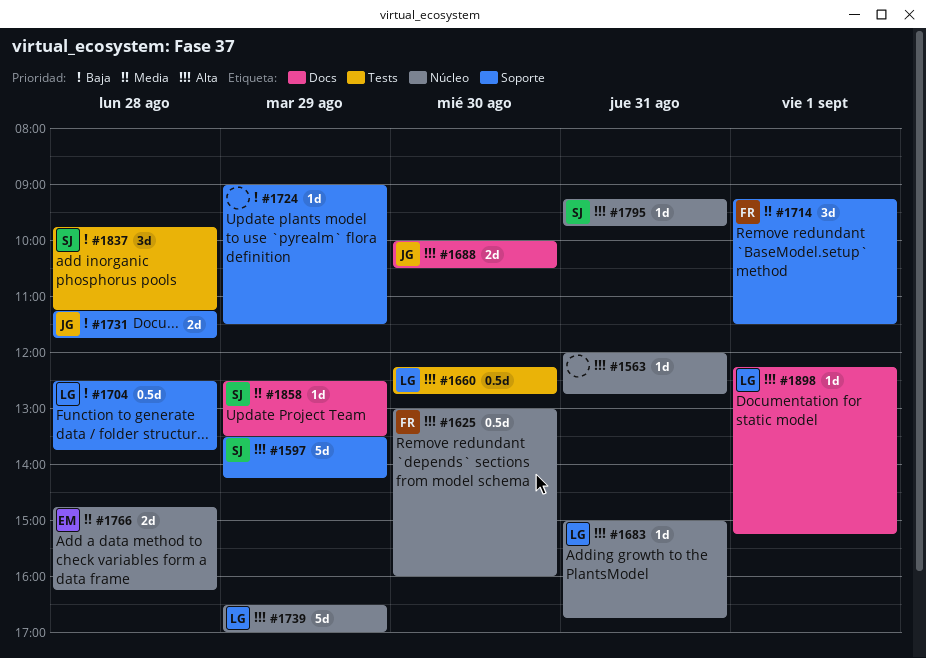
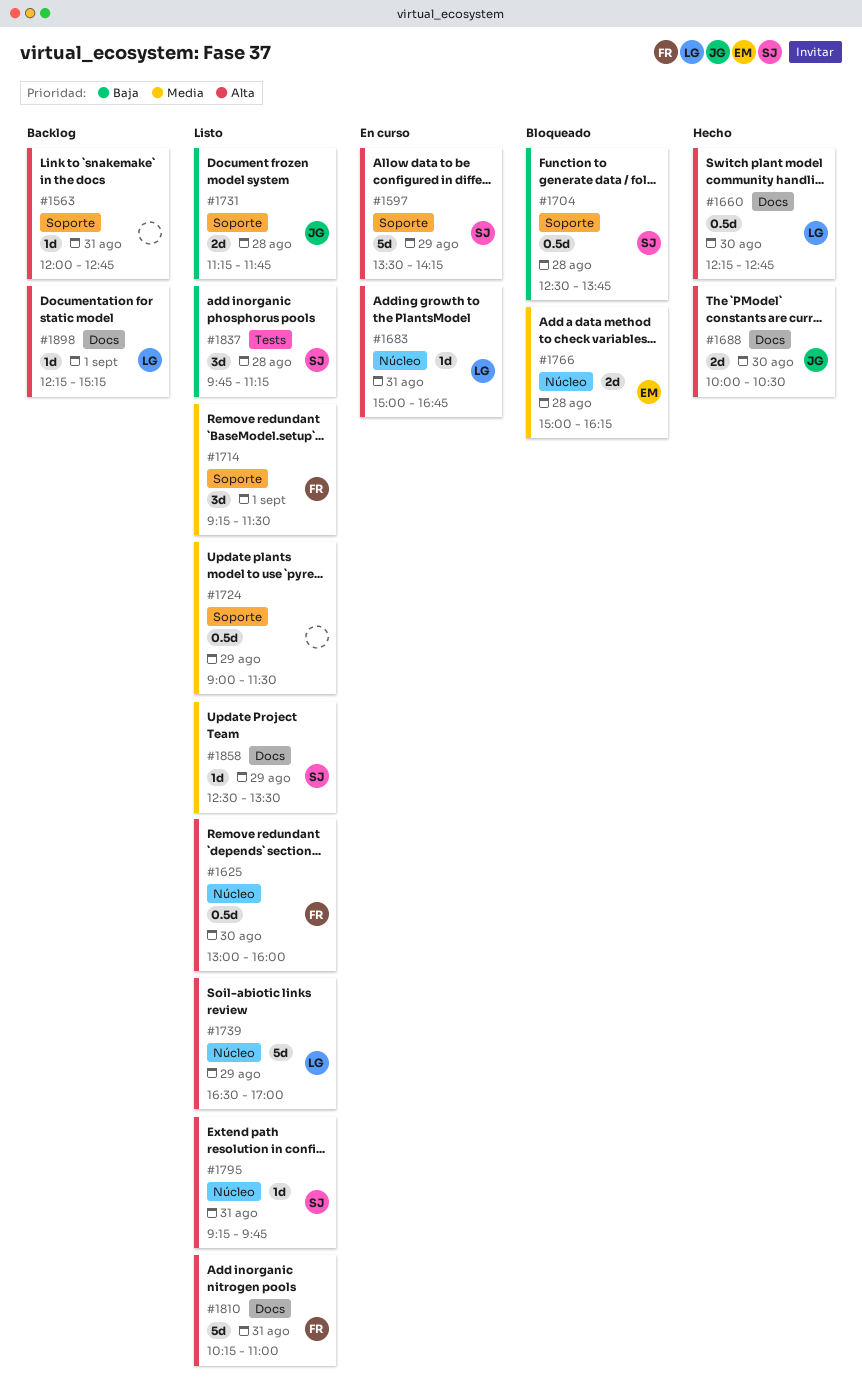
#1563, label: Núcleo -> Soporte
#1660, label: Tests -> Docs
#1704, owner: LG -> SJ
#1724, priority: Baja -> Media
#1724, estimate: 1d -> 0.5d
#1766, begins: 14:45 -> 15:00
#1810: none -> present

